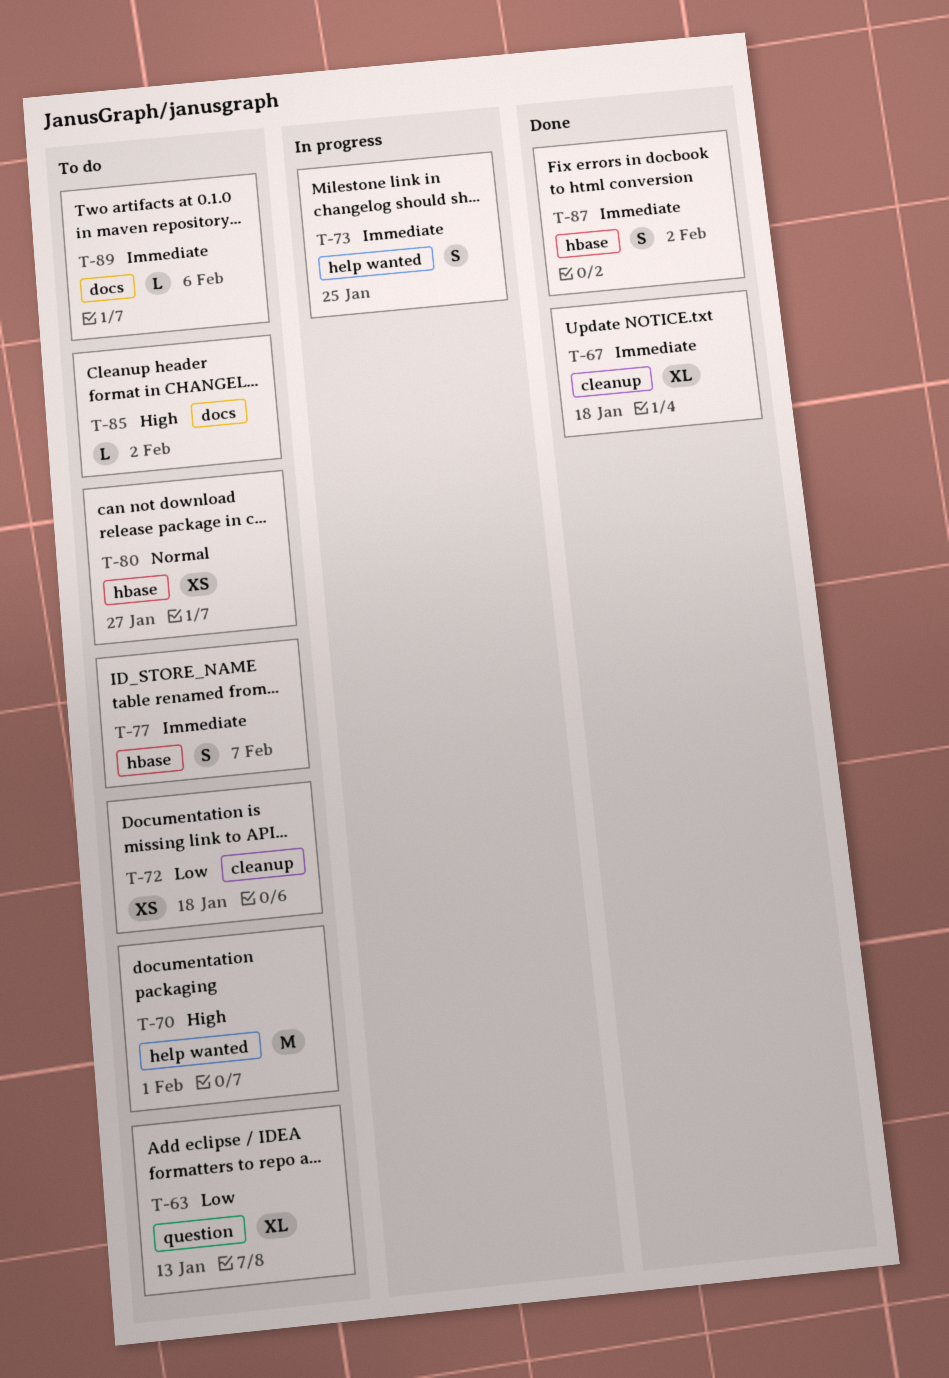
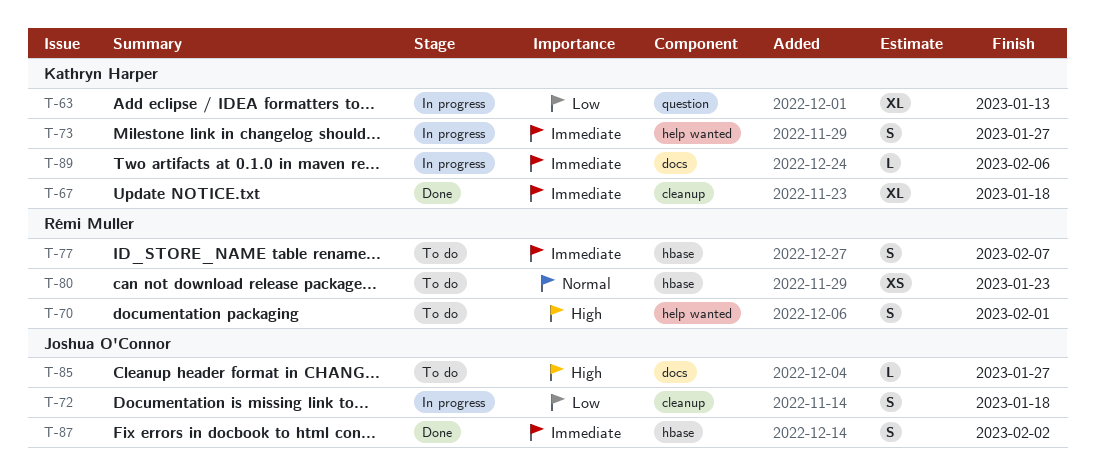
T-63, status: To do -> In progress
T-70, estimate: M -> S
T-72, status: To do -> In progress
T-72, estimate: XS -> S
T-73, due: Jan 25 -> Jan 27
T-80, due: Jan 27 -> Jan 23
T-85, due: Feb 2 -> Jan 27
T-89, status: To do -> In progress

